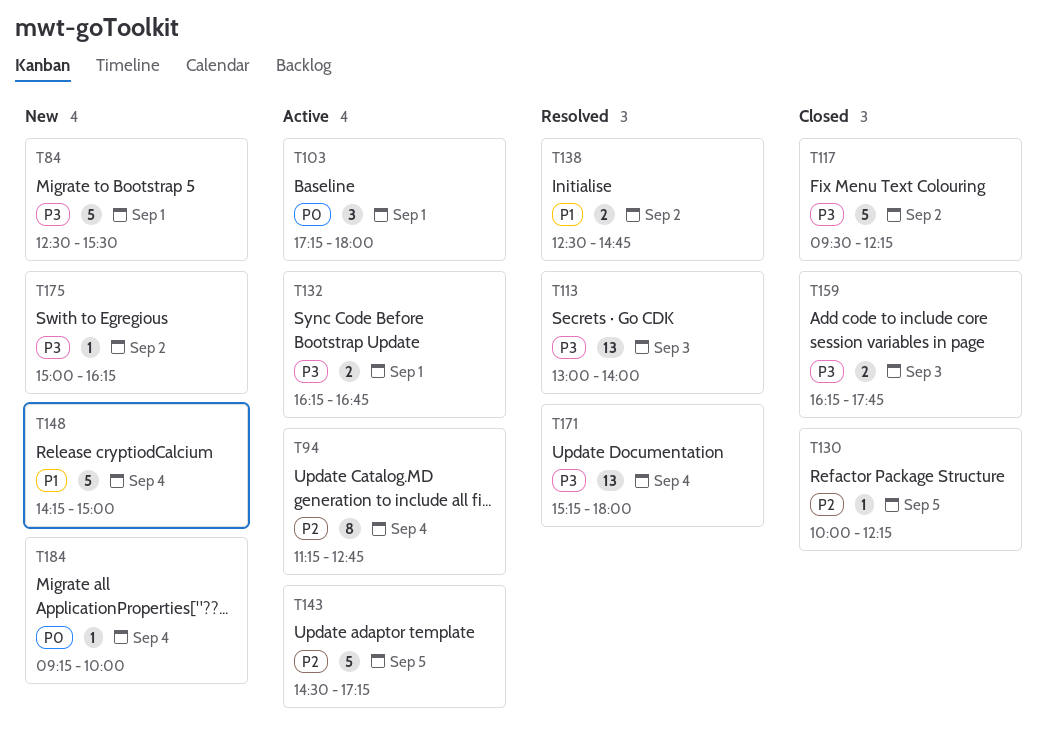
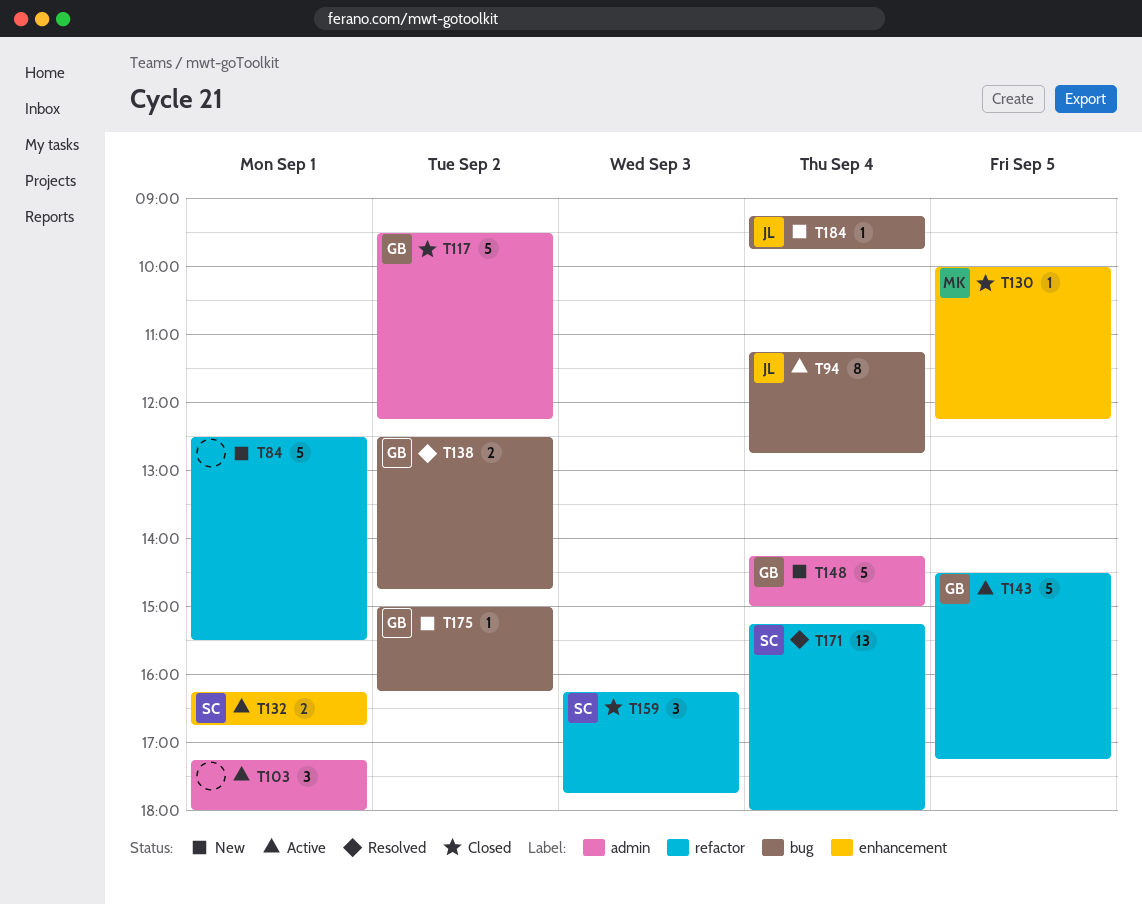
T113: present -> none
T159, estimate: 2 -> 3
T184, ends: 10:00 -> 09:45

